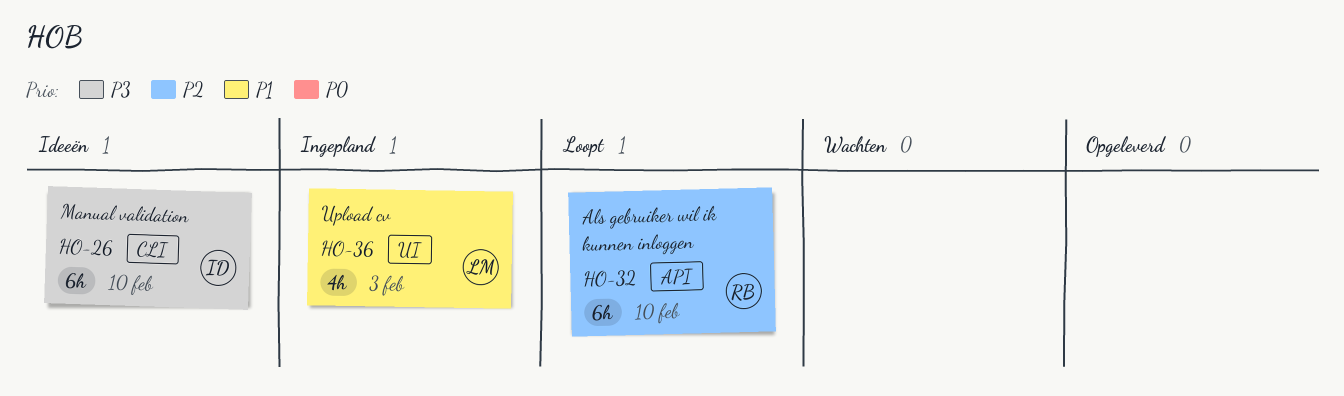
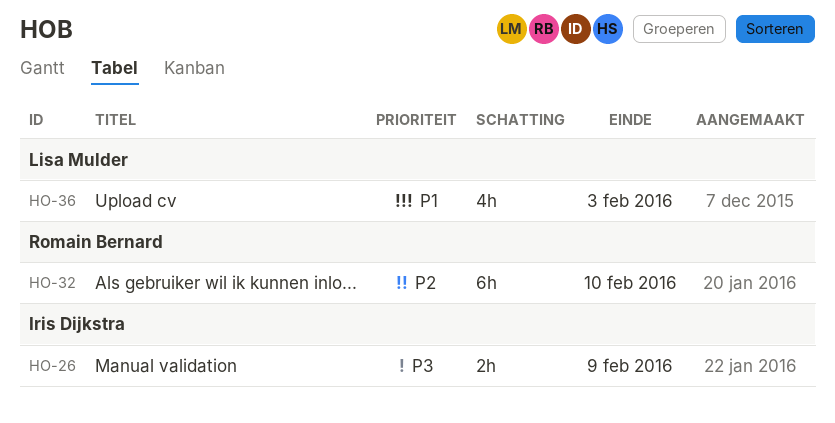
HO-26, estimate: 6h -> 2h
HO-26, due: Feb 10 -> Feb 9

